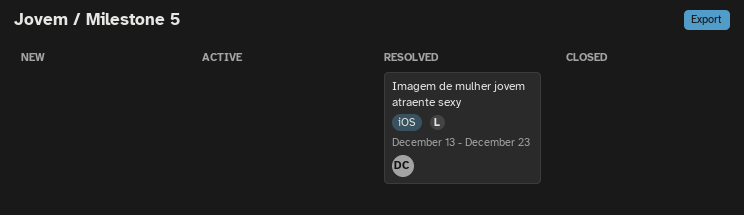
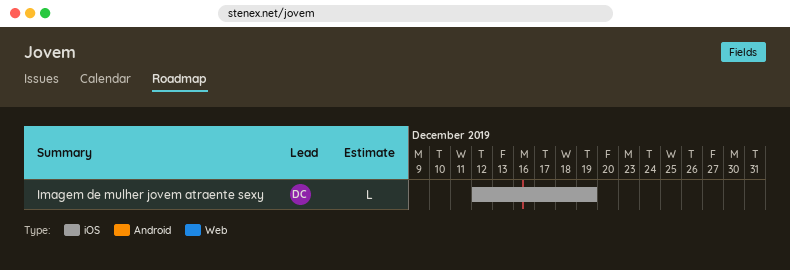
Imagem de mulher jovem atraente sexy, start: Dec 13 -> Dec 12
Imagem de mulher jovem atraente sexy, due: Dec 23 -> Dec 19

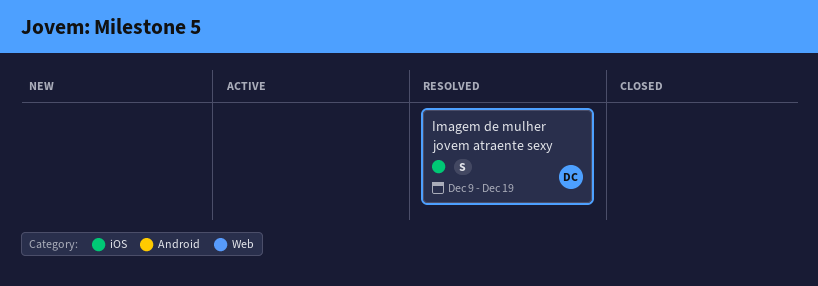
Imagem de mulher jovem atraente sexy, estimate: L -> S
Imagem de mulher jovem atraente sexy, start: Dec 12 -> Dec 9

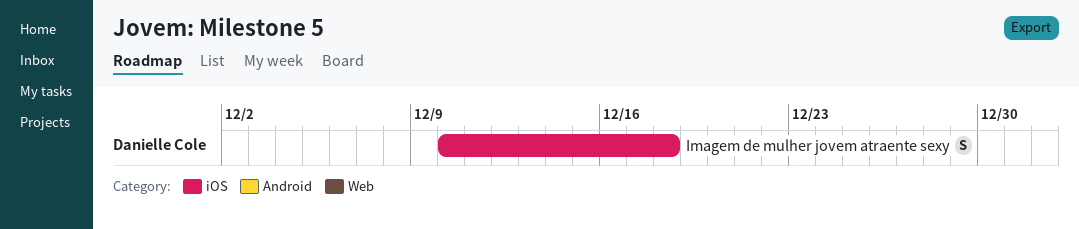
Imagem de mulher jovem atraente sexy, start: Dec 9 -> Dec 10
Imagem de mulher jovem atraente sexy, due: Dec 19 -> Dec 18

